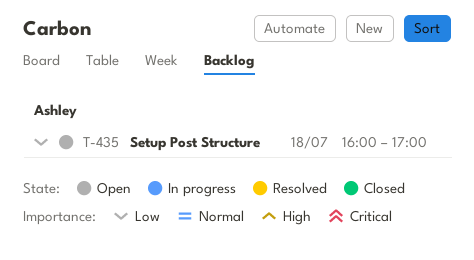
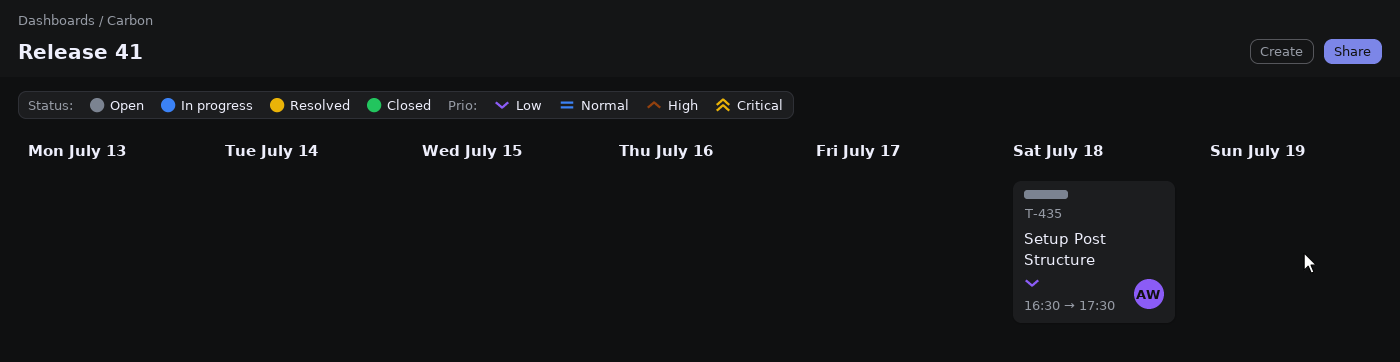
T-435, begins: 16:00 -> 16:30
T-435, ends: 17:00 -> 17:30

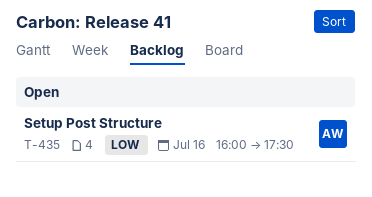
T-435, day: Jul 18 -> Jul 16
T-435, begins: 16:30 -> 16:00

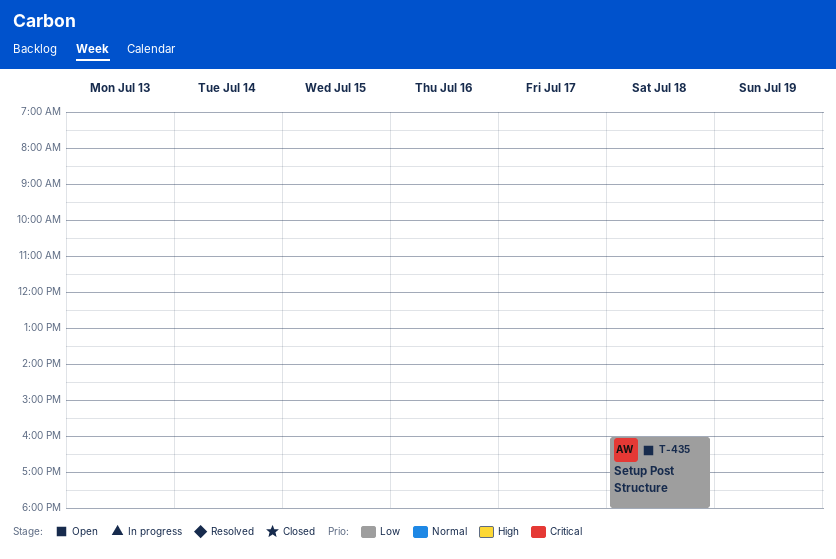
T-435, day: Jul 16 -> Jul 18
T-435, ends: 17:30 -> 18:00

